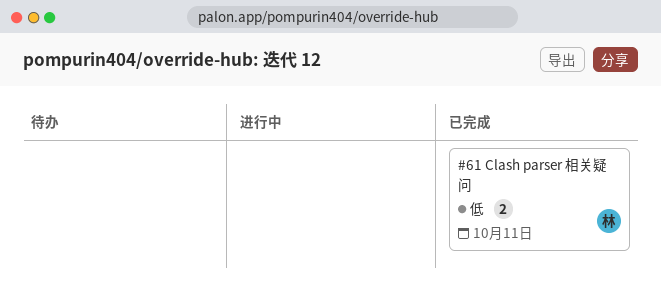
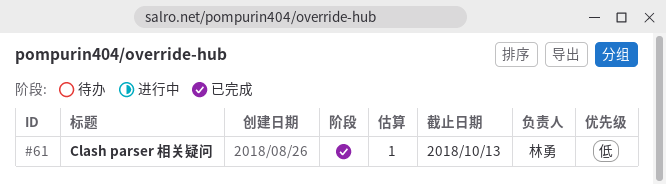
#61, estimate: 2 -> 1
#61, due: Oct 11 -> Oct 13

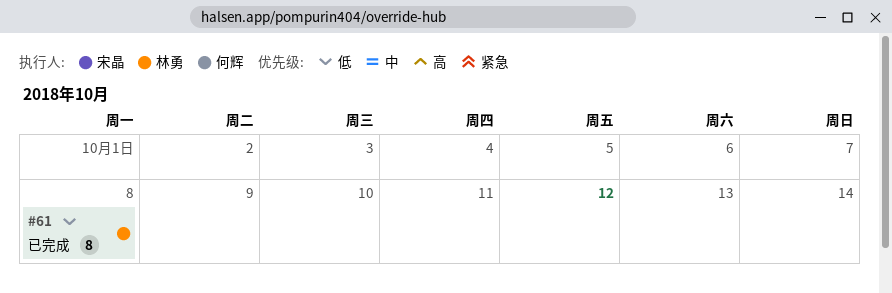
#61, estimate: 1 -> 8
#61, due: Oct 13 -> Oct 8

